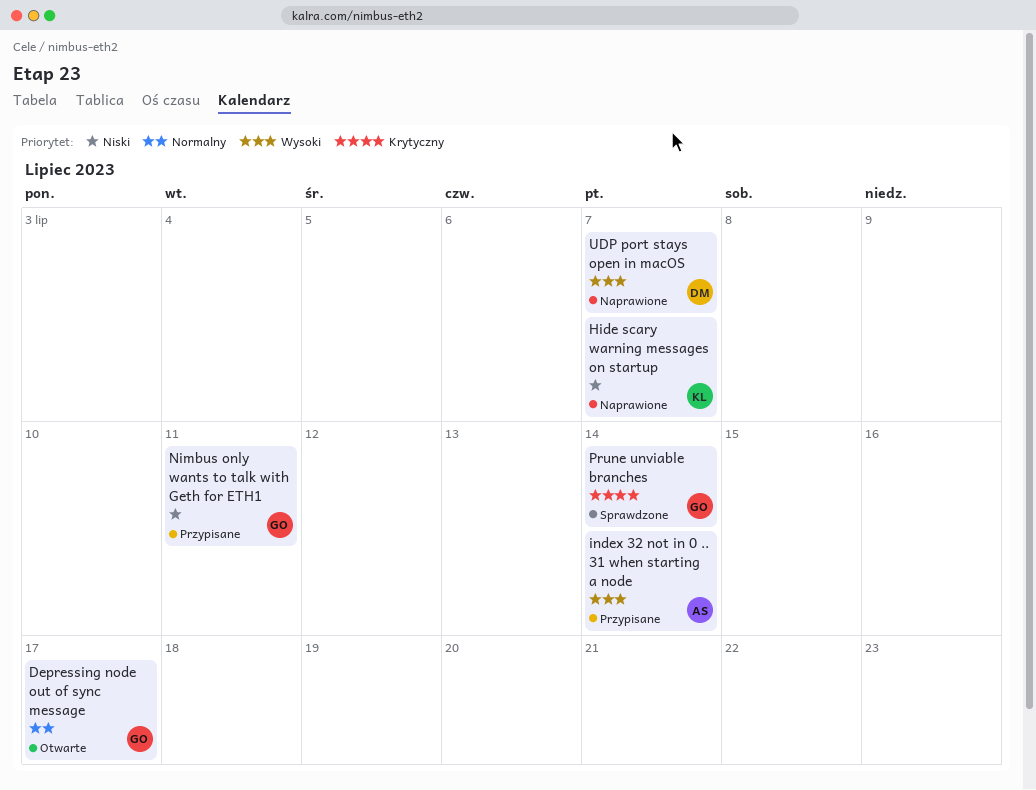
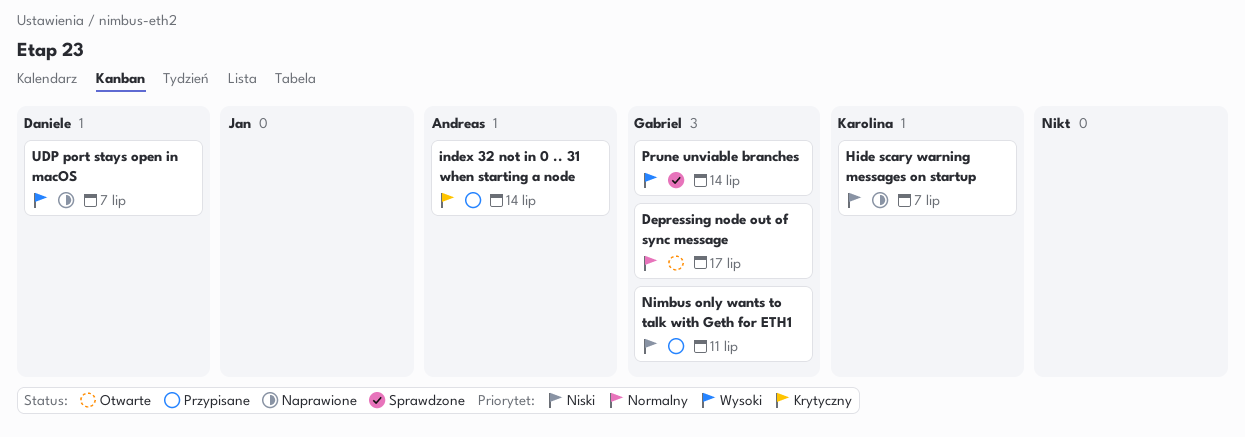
index 32 not in 0 .. 31 when starting a node, priority: Wysoki -> Krytyczny
Prune unviable branches, priority: Krytyczny -> Wysoki

